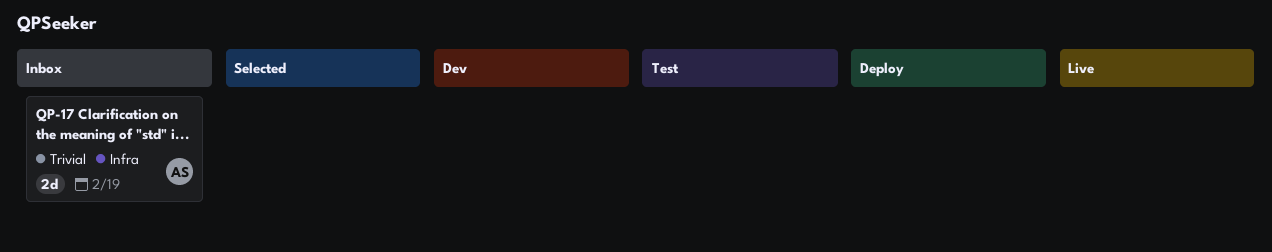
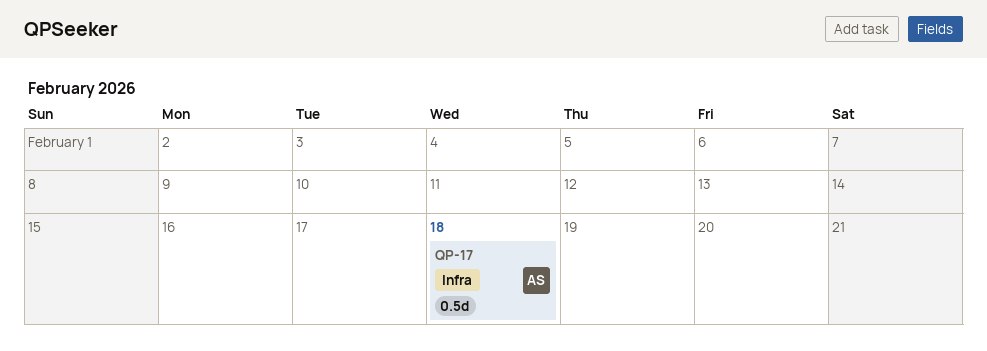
QP-17, estimate: 2d -> 0.5d
QP-17, due: Feb 19 -> Feb 18

